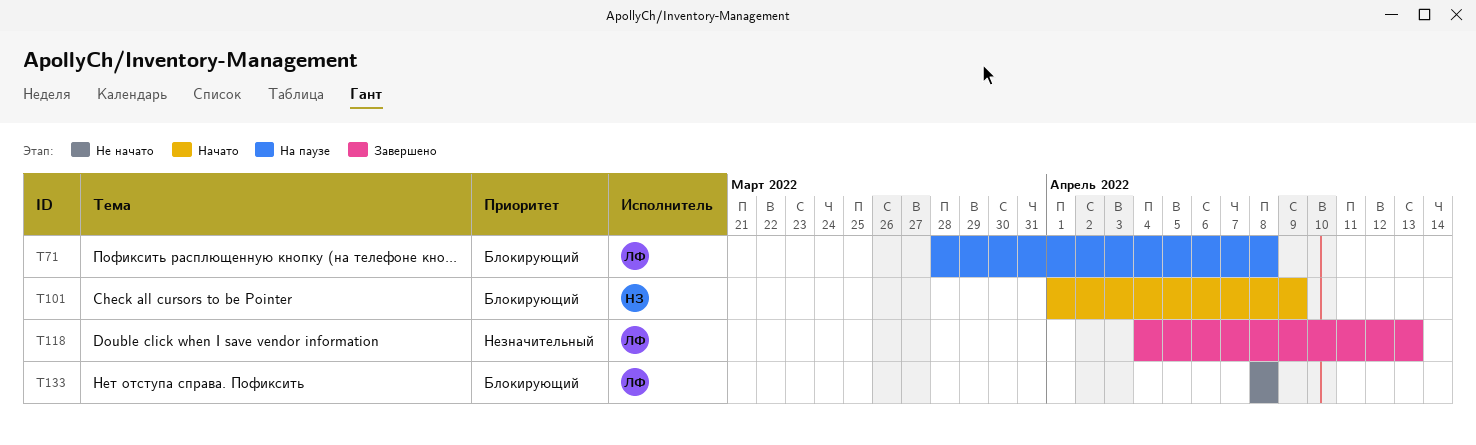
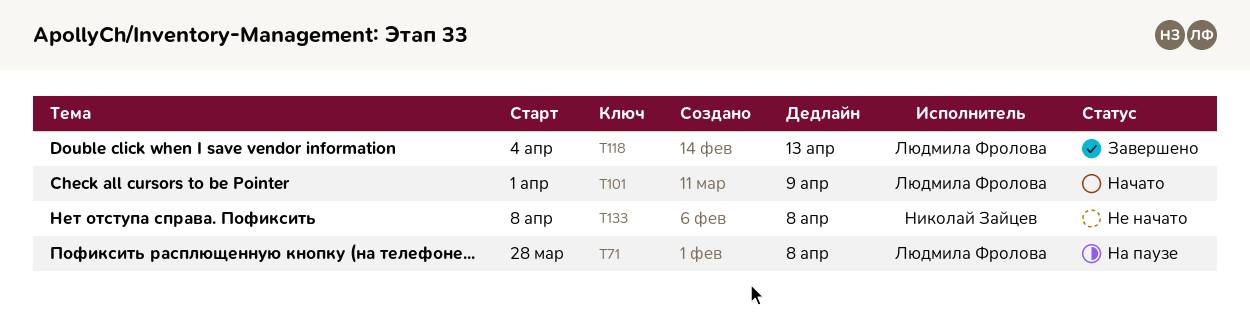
T101, owner: Николай Зайцев -> Людмила Фролова
T133, owner: Людмила Фролова -> Николай Зайцев

